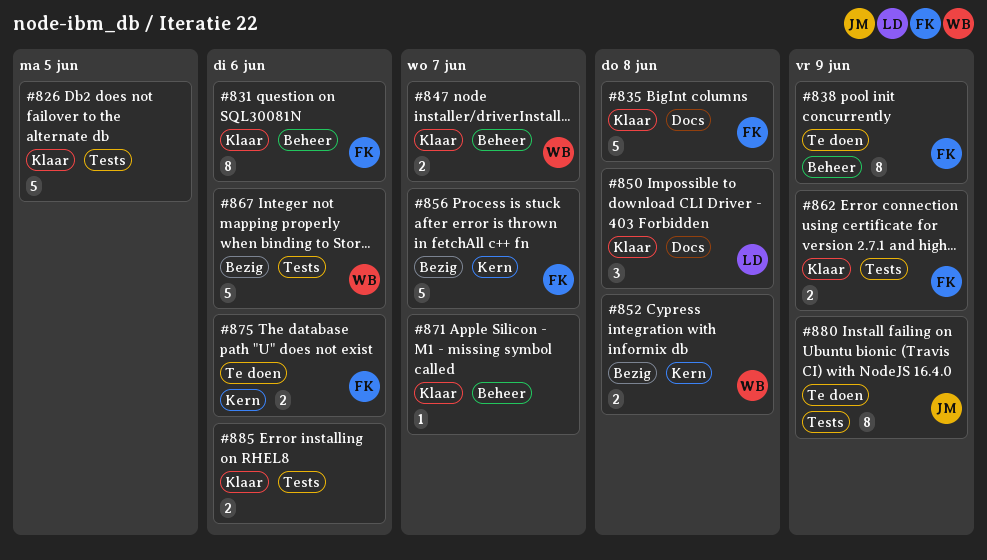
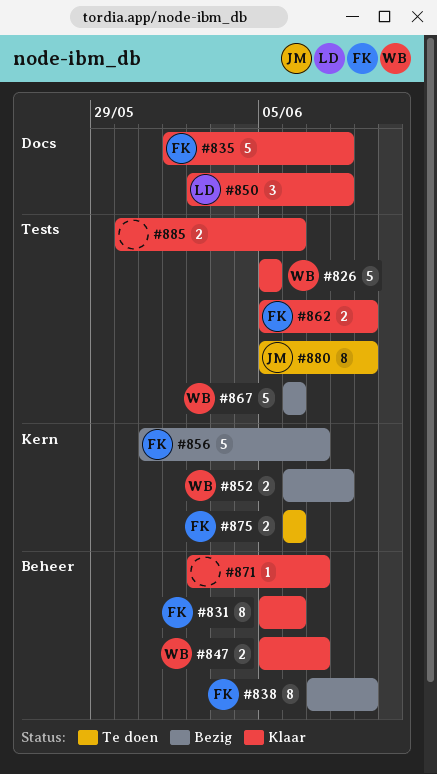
#826, owner: none -> WB
#838, status: Te doen -> Bezig

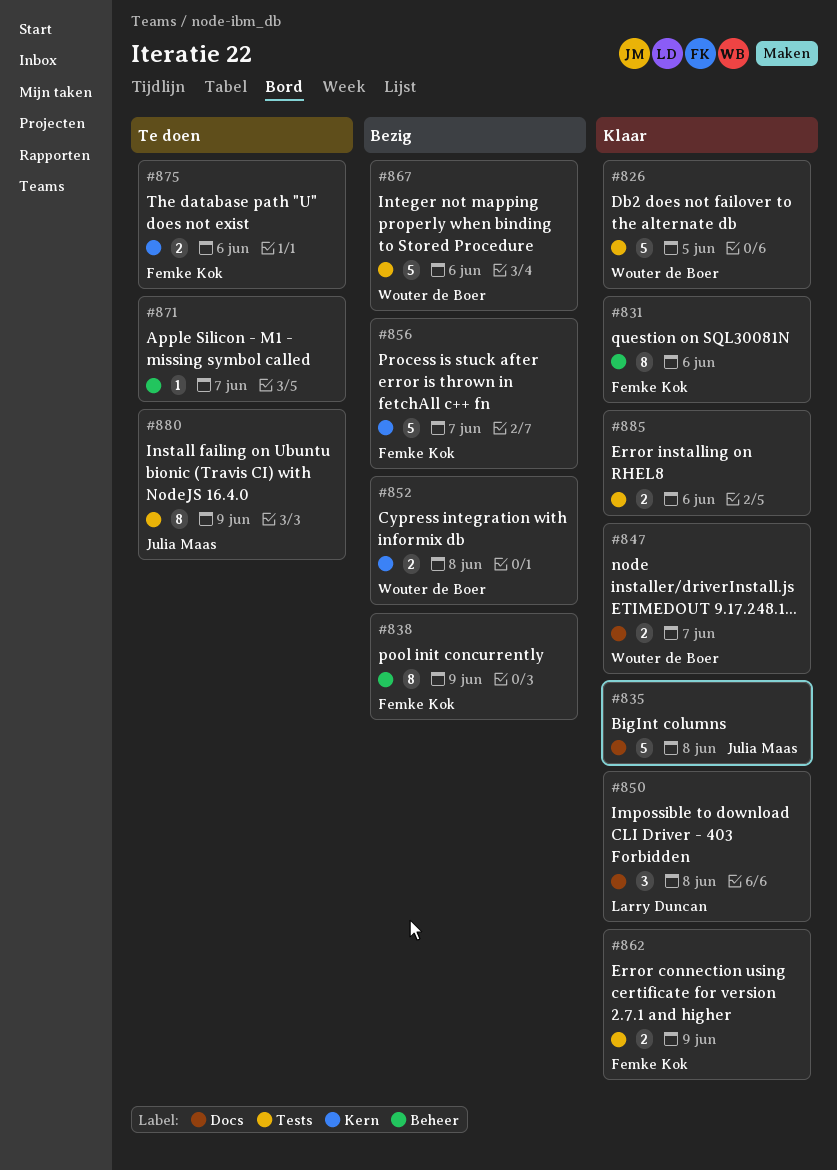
#835, owner: Femke Kok -> Julia Maas
#847, label: Beheer -> Docs
#871, status: Klaar -> Te doen

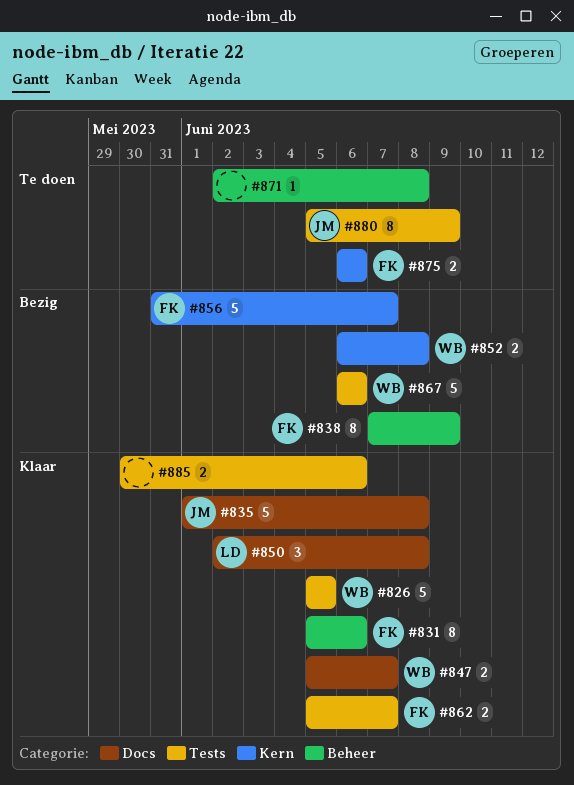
#862, due: Jun 9 -> Jun 7
#871, due: Jun 7 -> Jun 8

